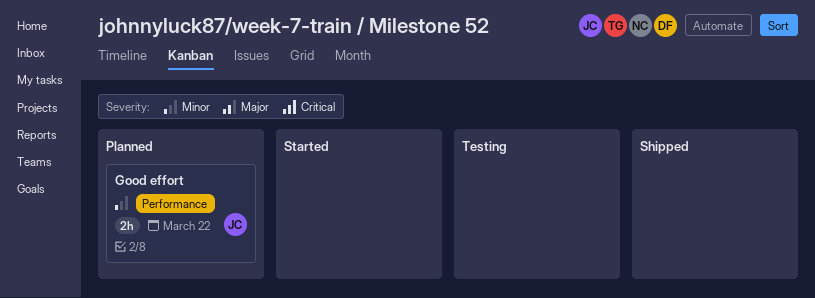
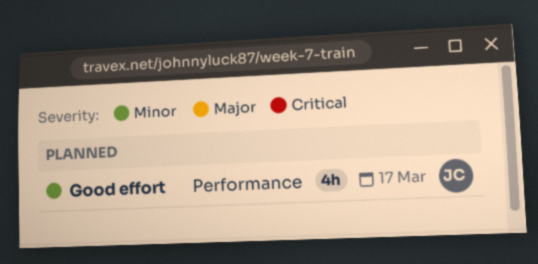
Good effort, estimate: 2h -> 4h
Good effort, due: Mar 22 -> Mar 17

